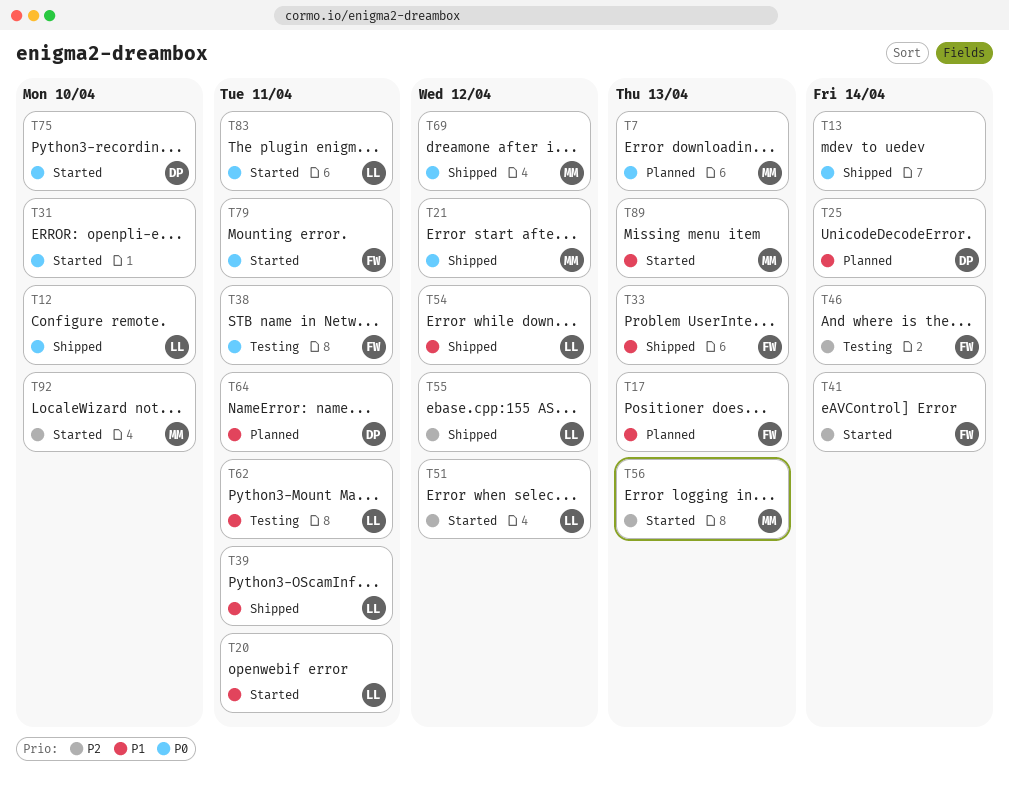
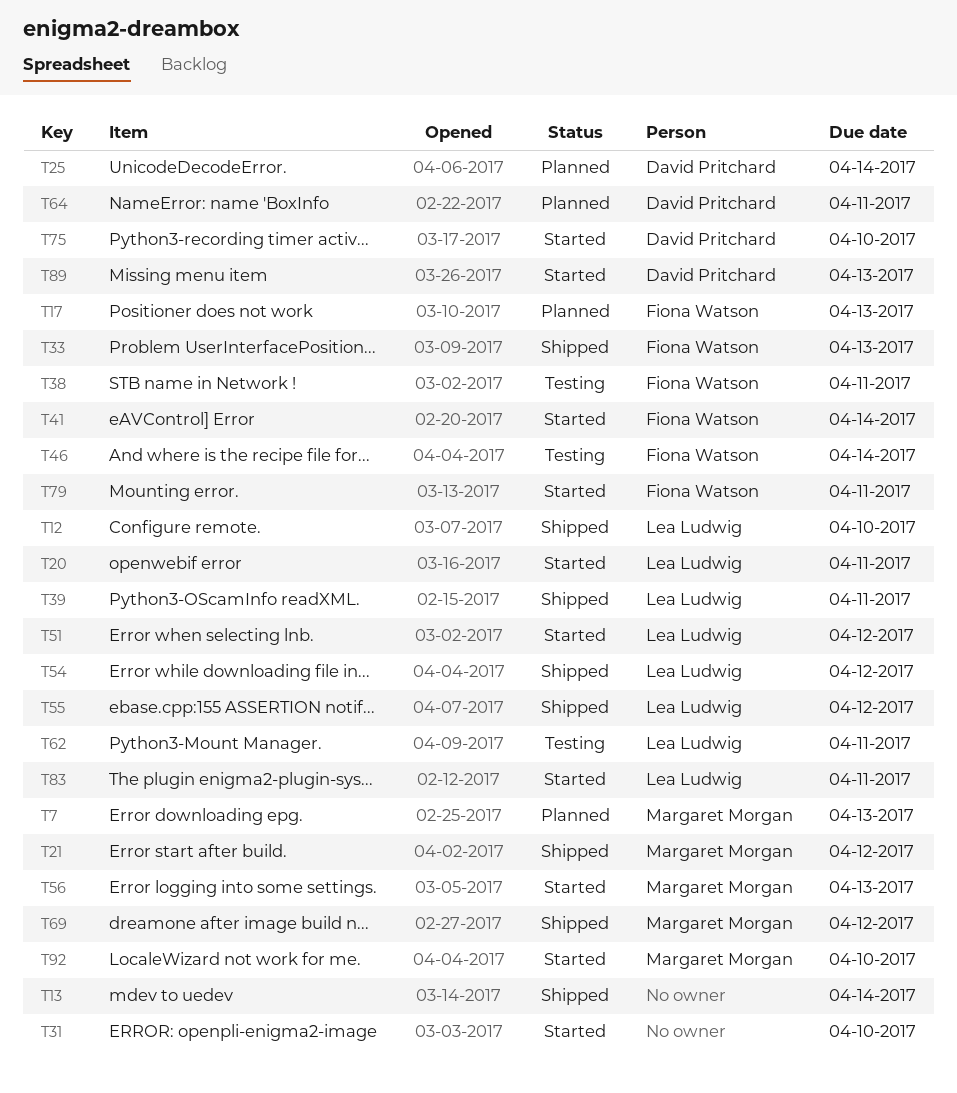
T89, owner: Margaret Morgan -> David Pritchard

